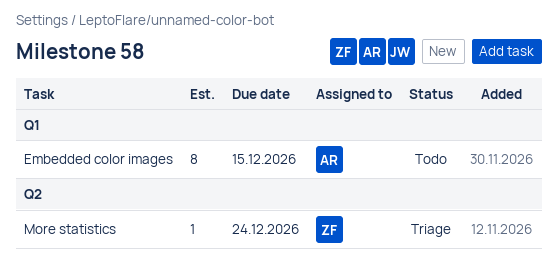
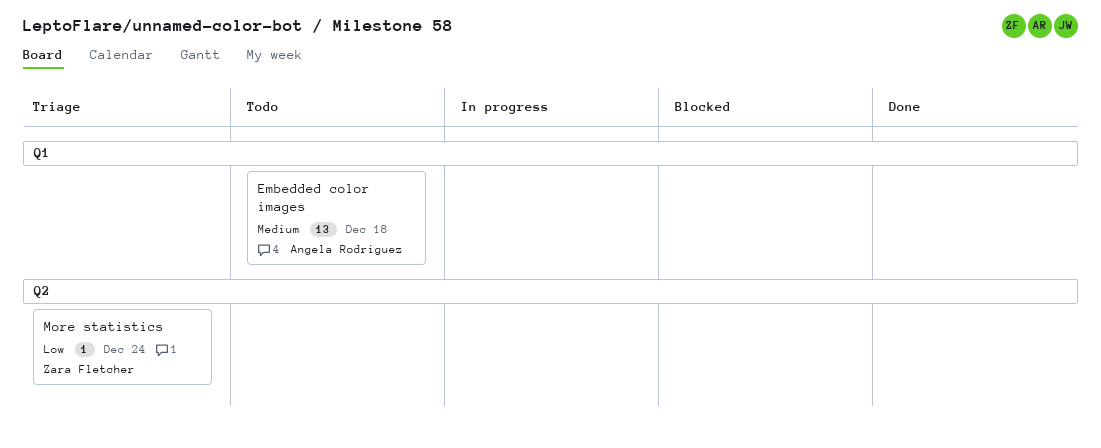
Embedded color images, estimate: 8 -> 13
Embedded color images, due: Dec 15 -> Dec 18

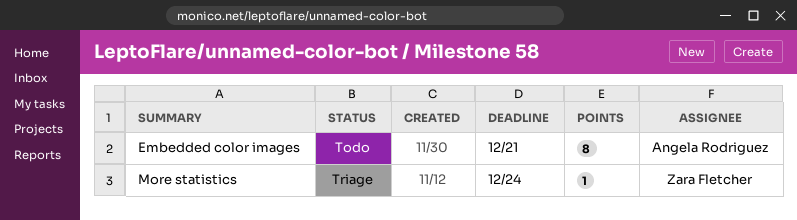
Embedded color images, estimate: 13 -> 8
Embedded color images, due: Dec 18 -> Dec 21

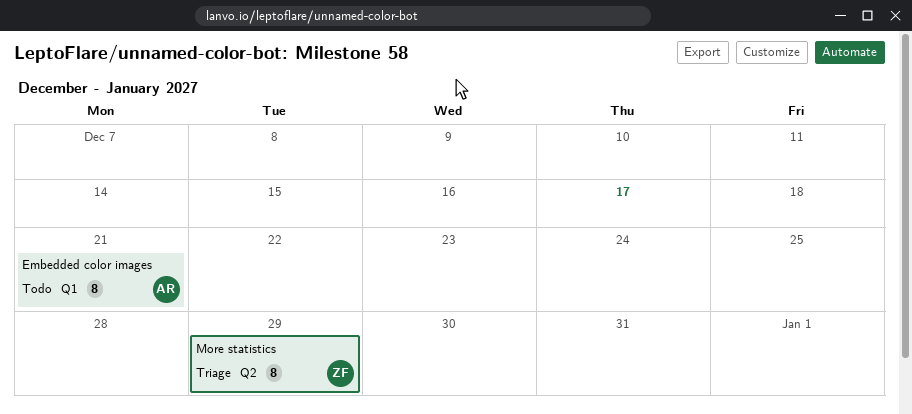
More statistics, estimate: 1 -> 8
More statistics, due: Dec 24 -> Dec 29

